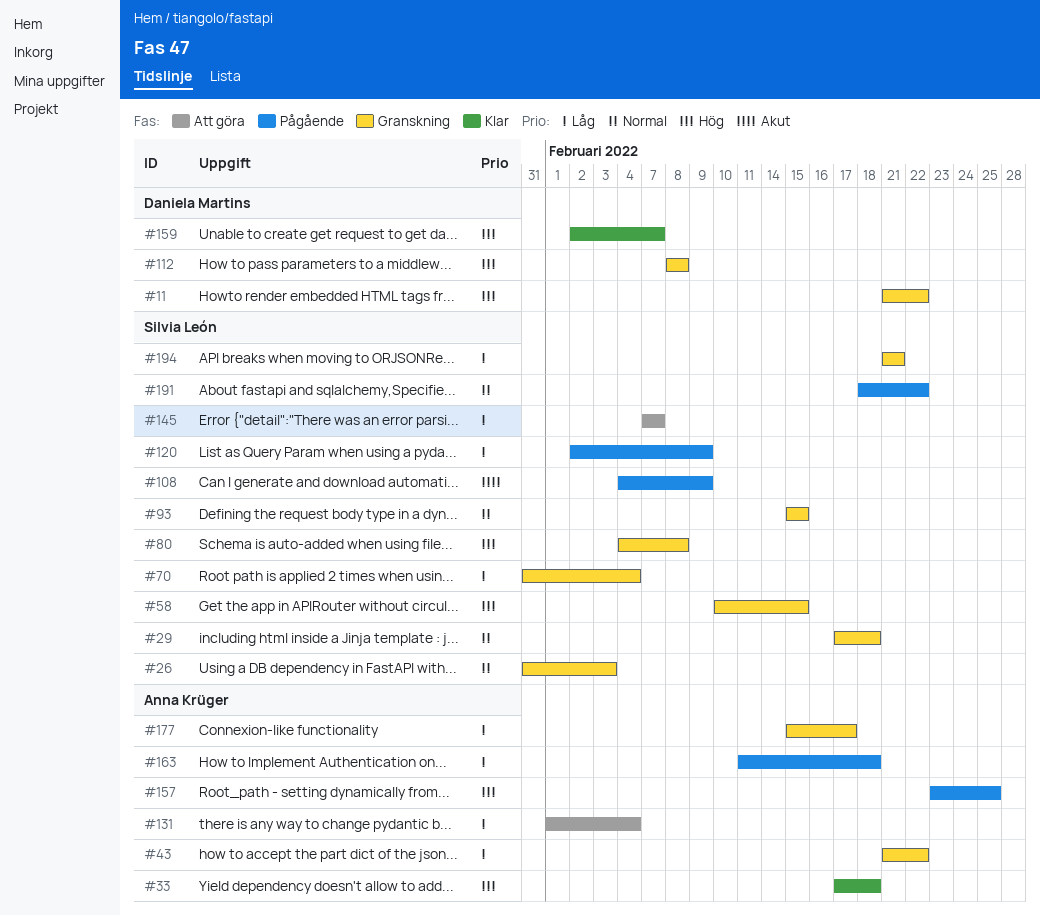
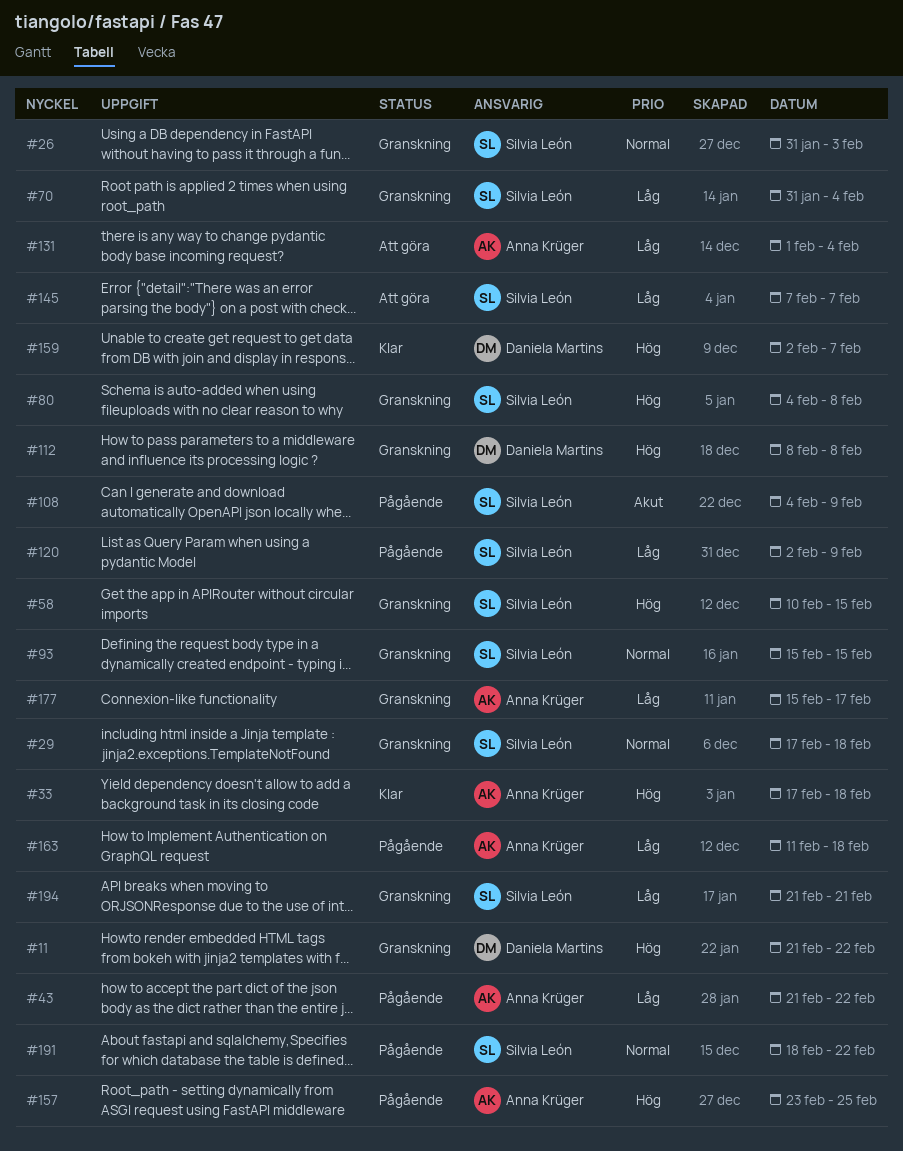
#43, status: Granskning -> Pågående

